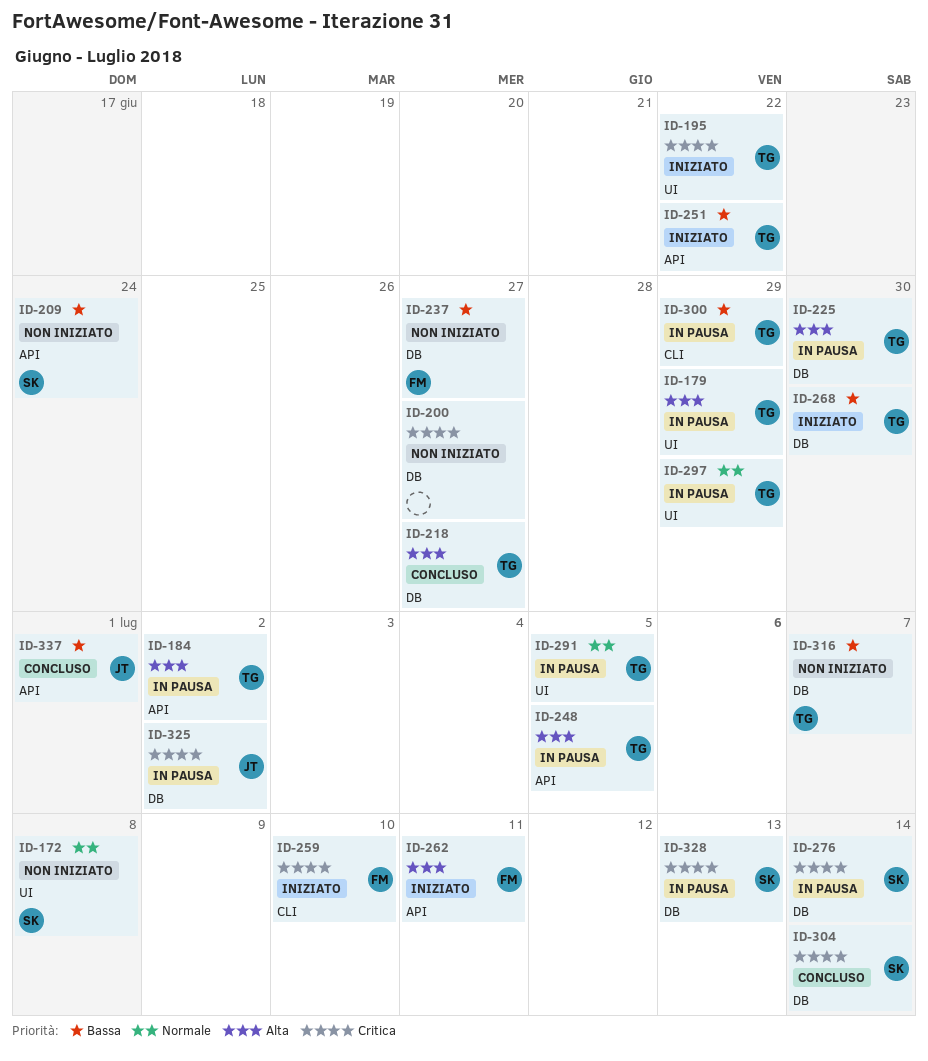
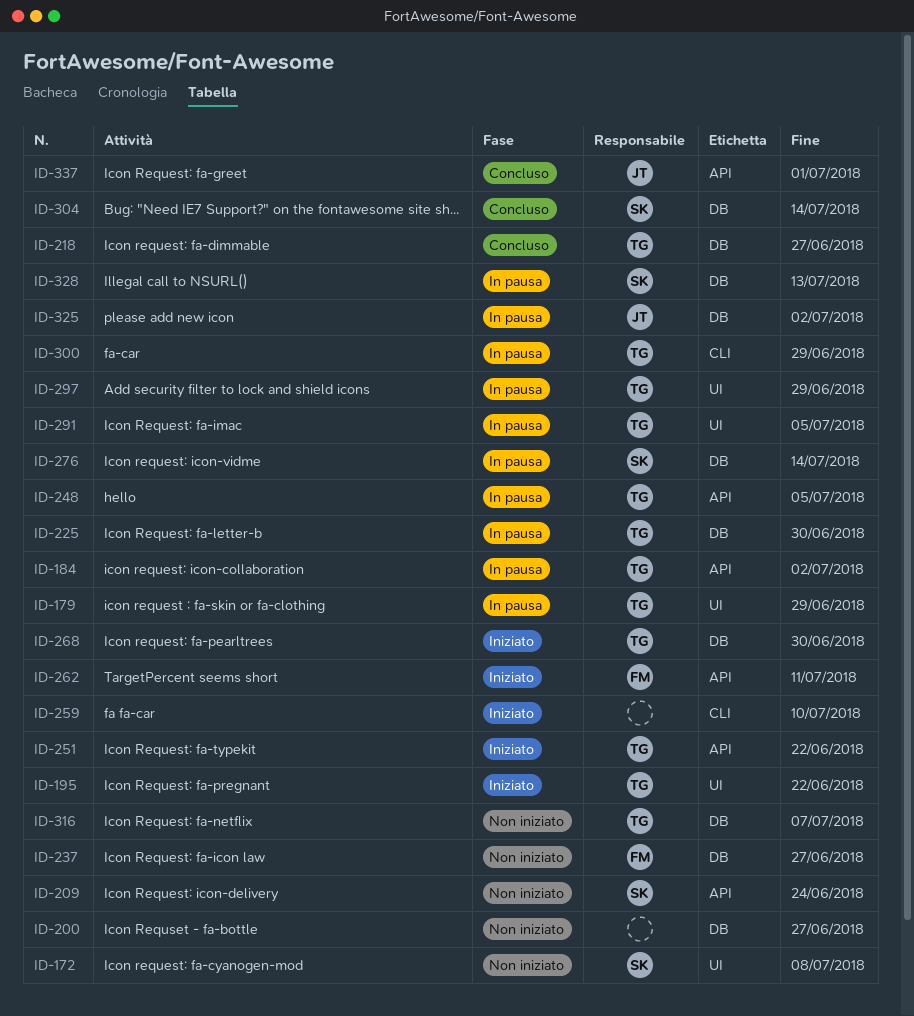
ID-259, owner: FM -> none

